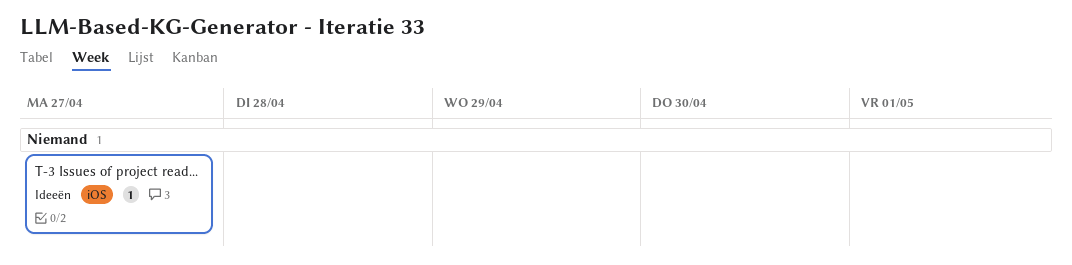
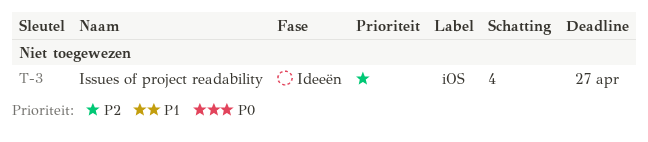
T-3, estimate: 1 -> 4

